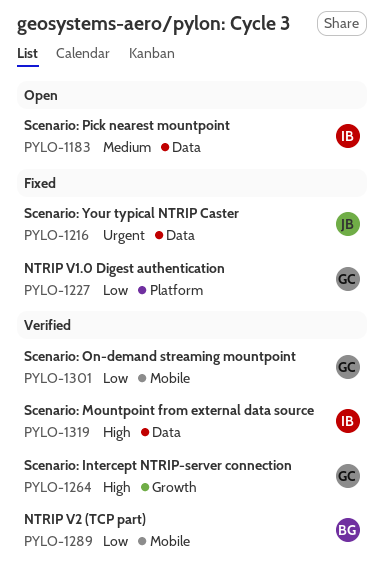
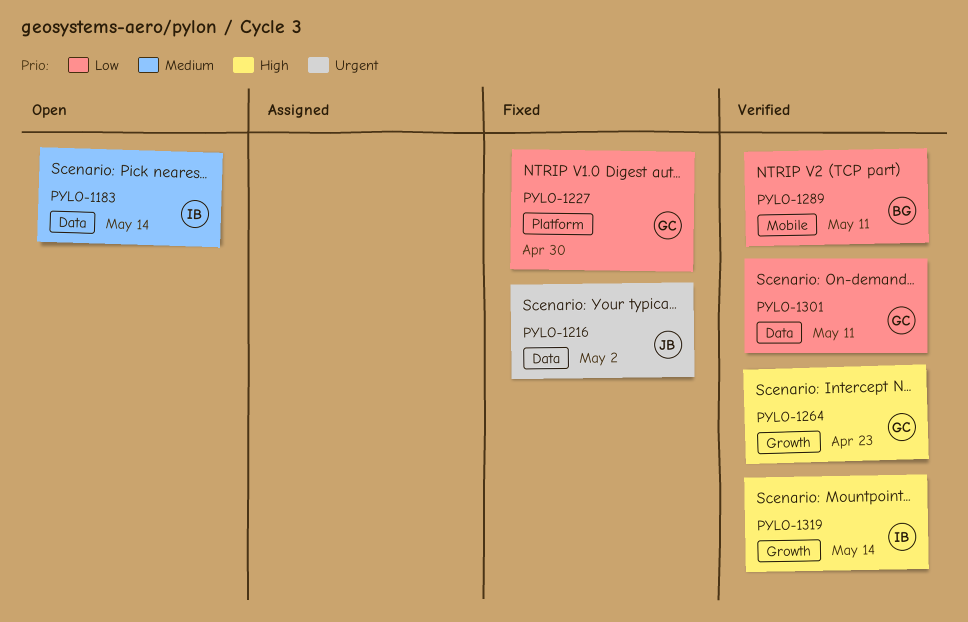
PYLO-1301, label: Mobile -> Data
PYLO-1319, label: Data -> Growth

